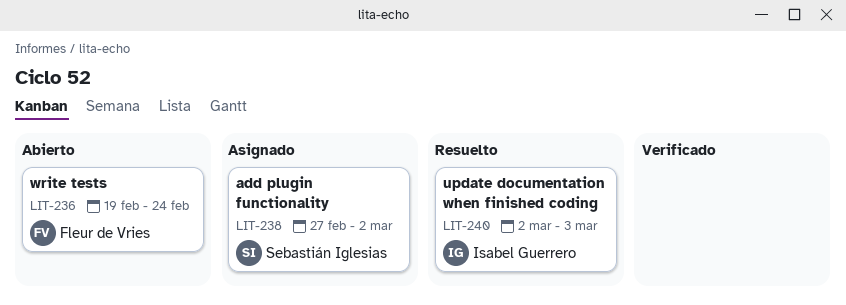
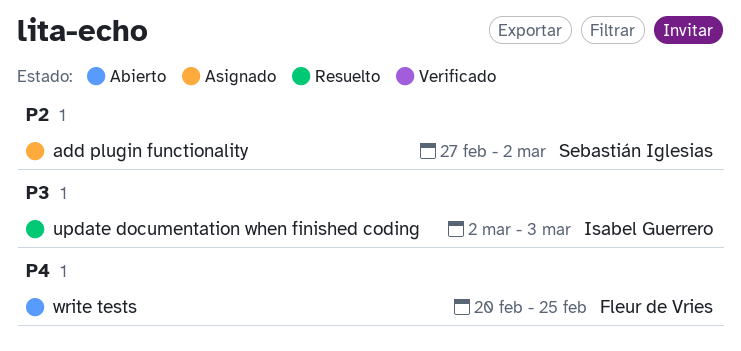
write tests, start: Feb 19 -> Feb 20
write tests, due: Feb 24 -> Feb 25

